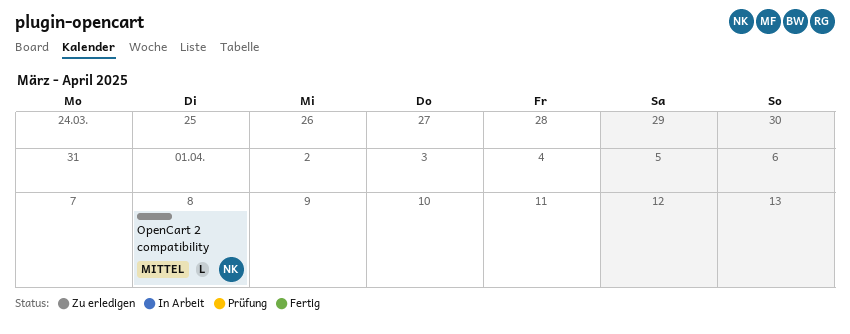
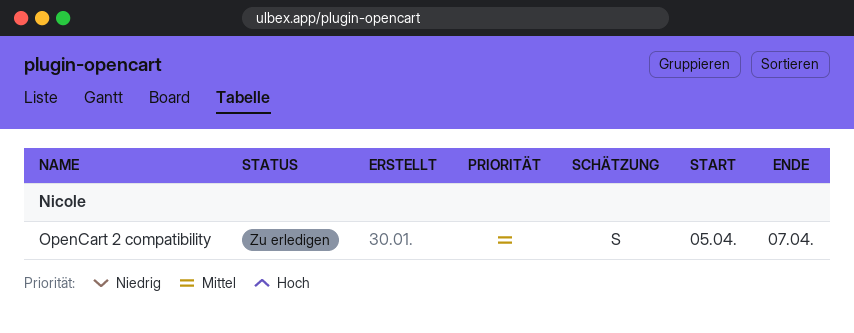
OpenCart 2 compatibility, estimate: L -> S
OpenCart 2 compatibility, due: Apr 8 -> Apr 7

